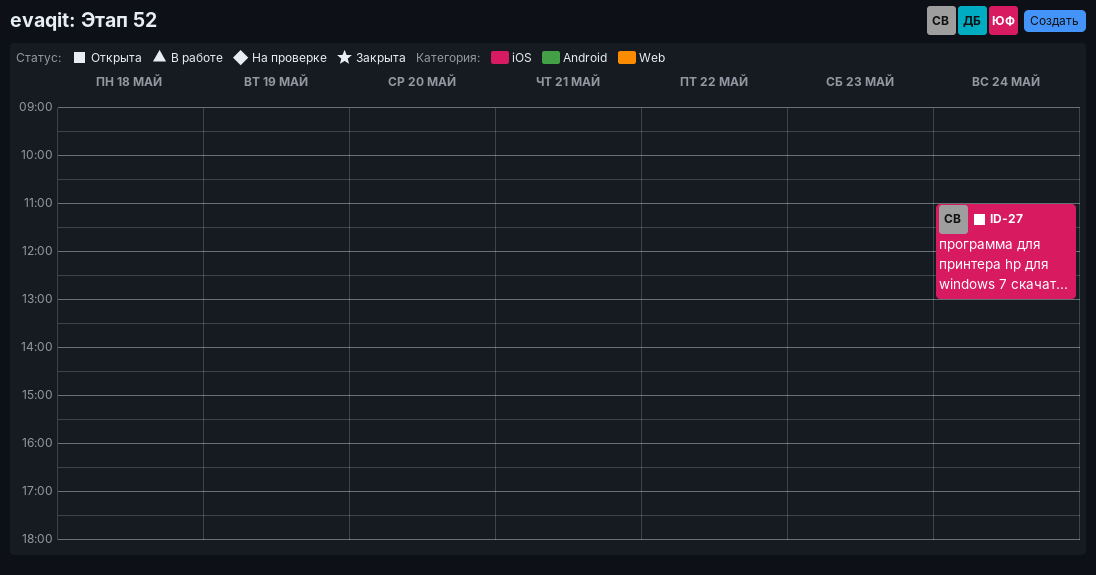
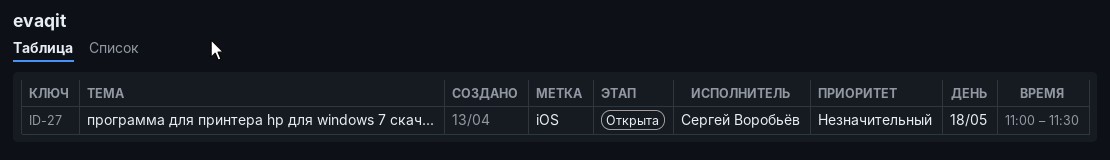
ID-27, day: May 24 -> May 18
ID-27, ends: 13:00 -> 11:30

